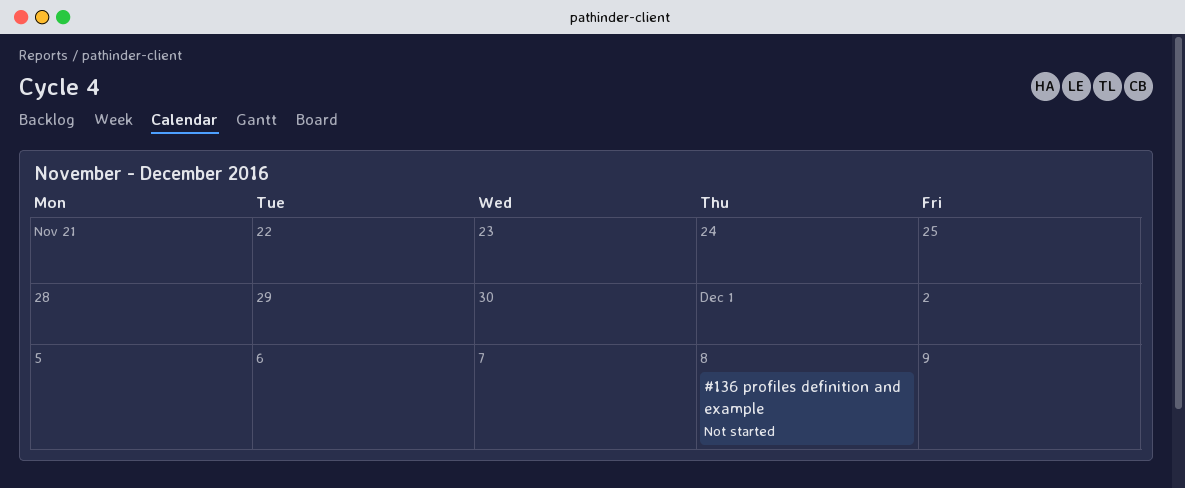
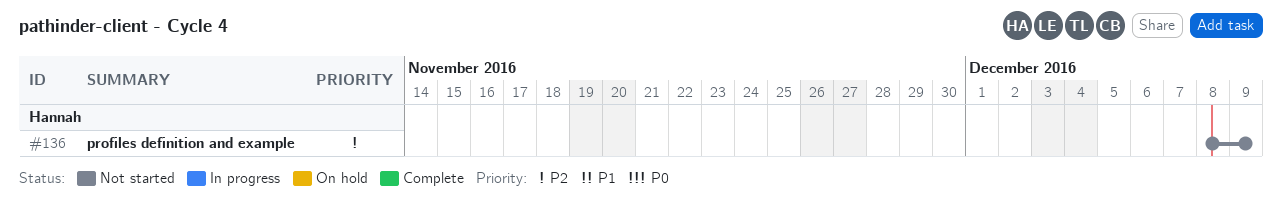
#136, due: Dec 8 -> Dec 9

